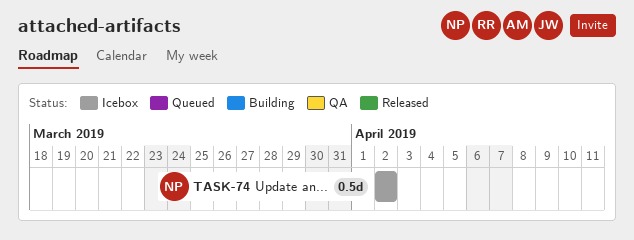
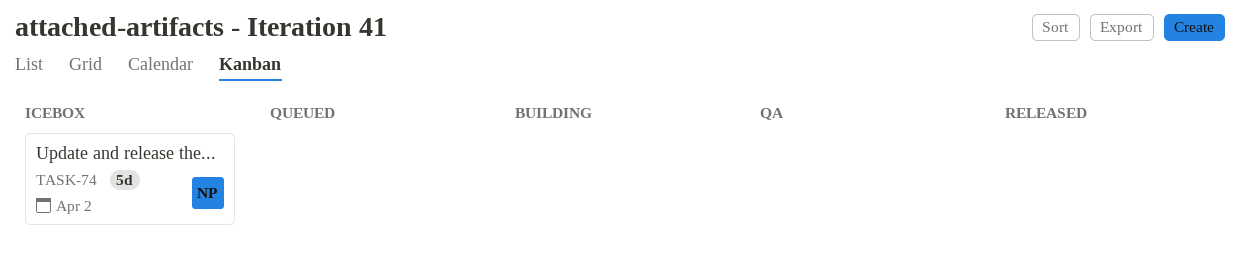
TASK-74, estimate: 0.5d -> 5d

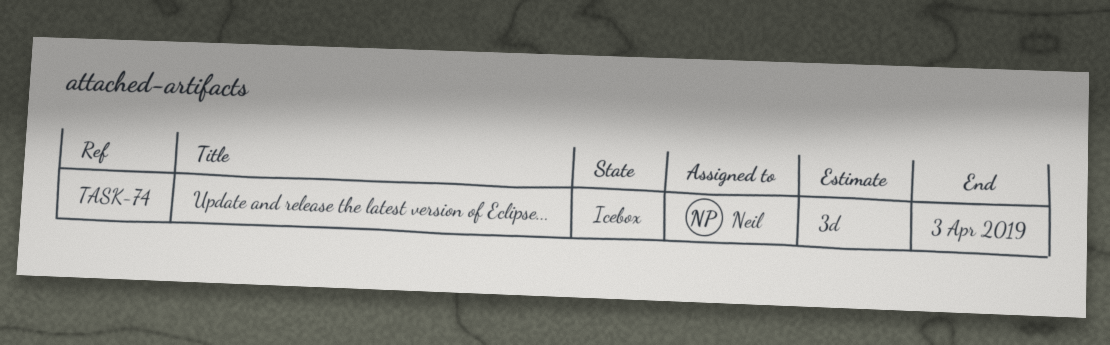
TASK-74, estimate: 5d -> 3d
TASK-74, due: Apr 2 -> Apr 3

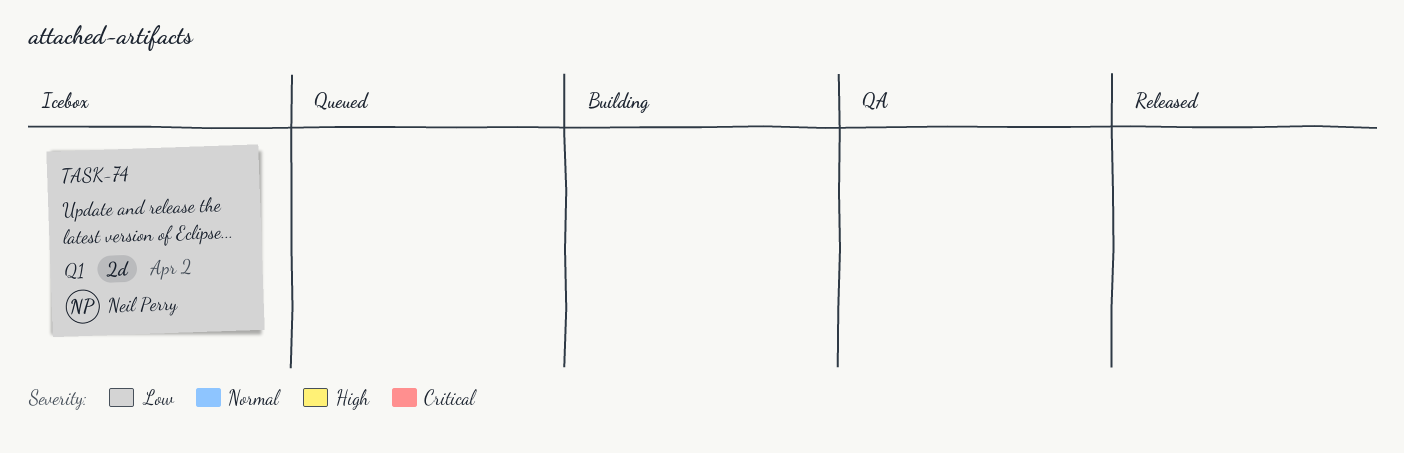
TASK-74, estimate: 3d -> 2d
TASK-74, due: Apr 3 -> Apr 2

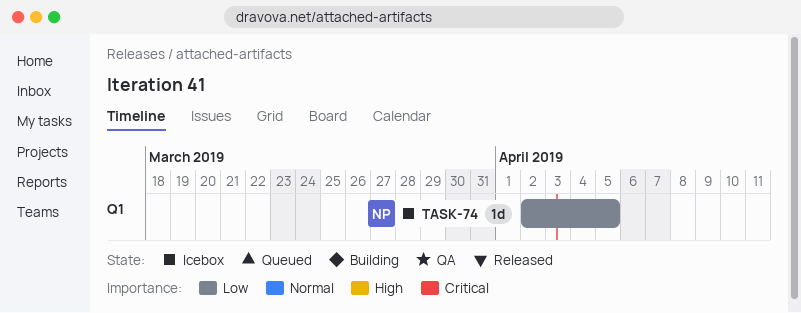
TASK-74, estimate: 2d -> 1d
TASK-74, due: Apr 2 -> Apr 5

